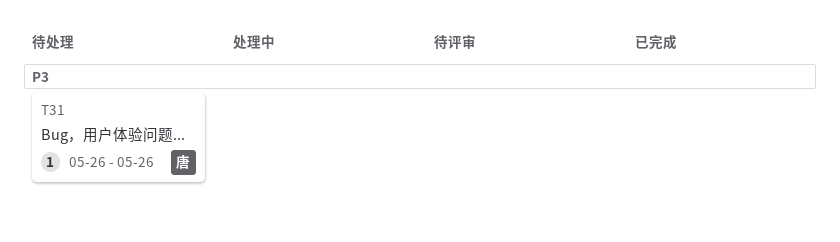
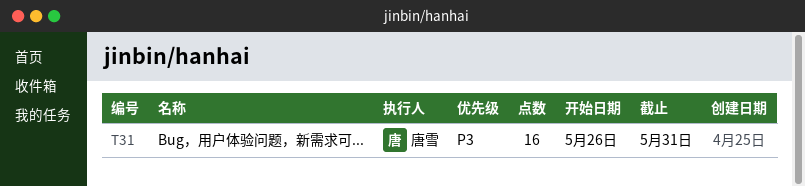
T31, estimate: 1 -> 16
T31, due: May 26 -> May 31

